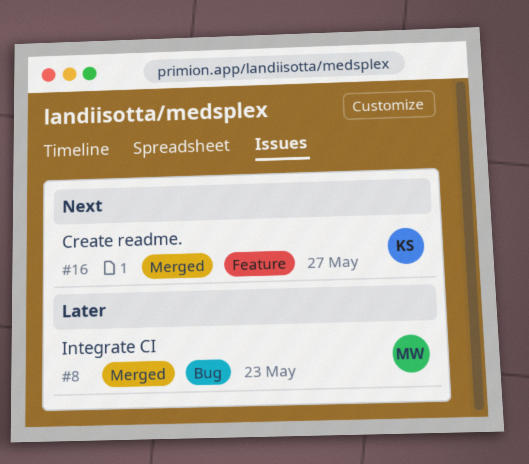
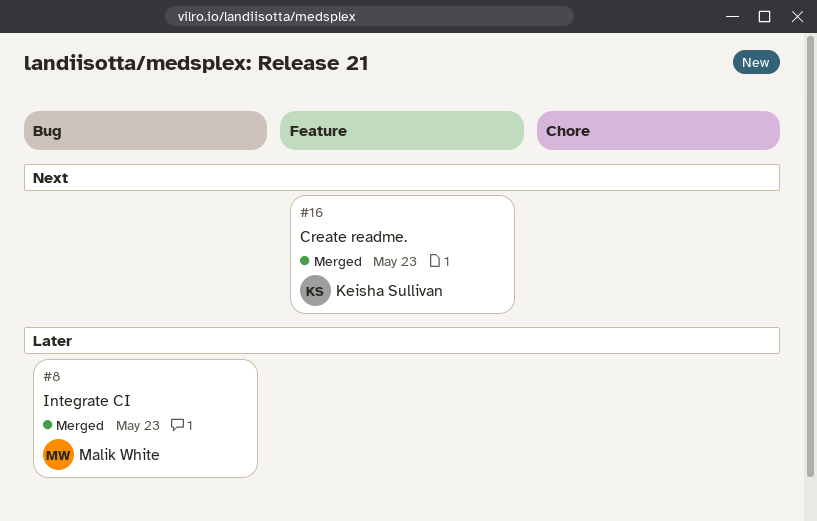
#16, due: May 27 -> May 23

